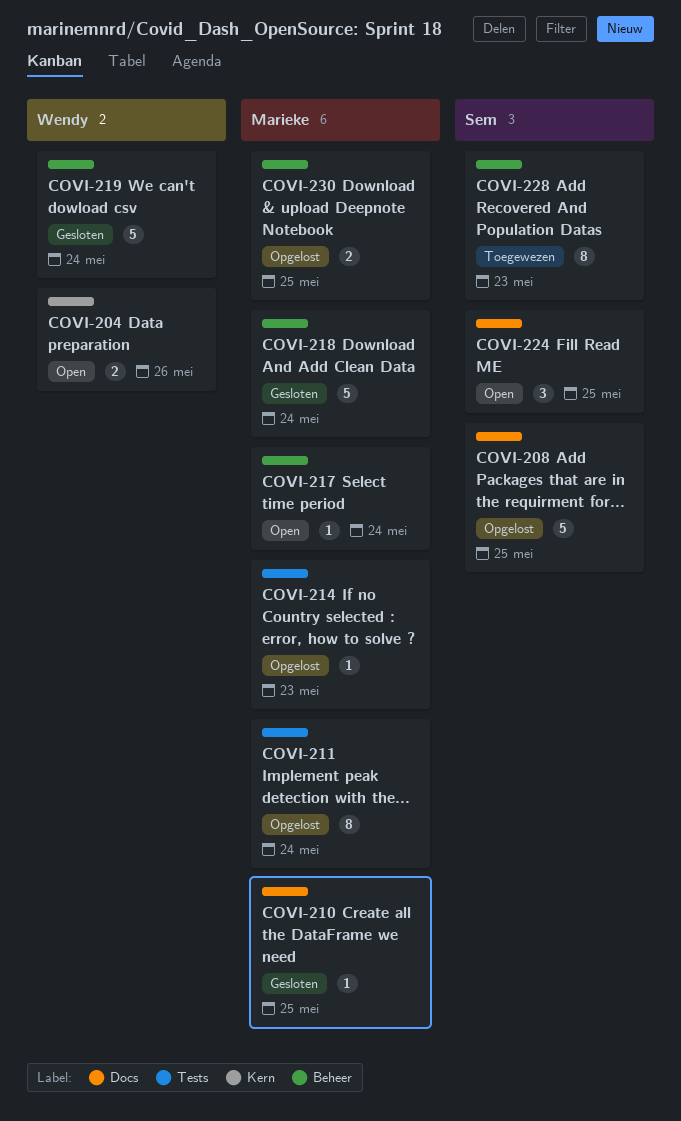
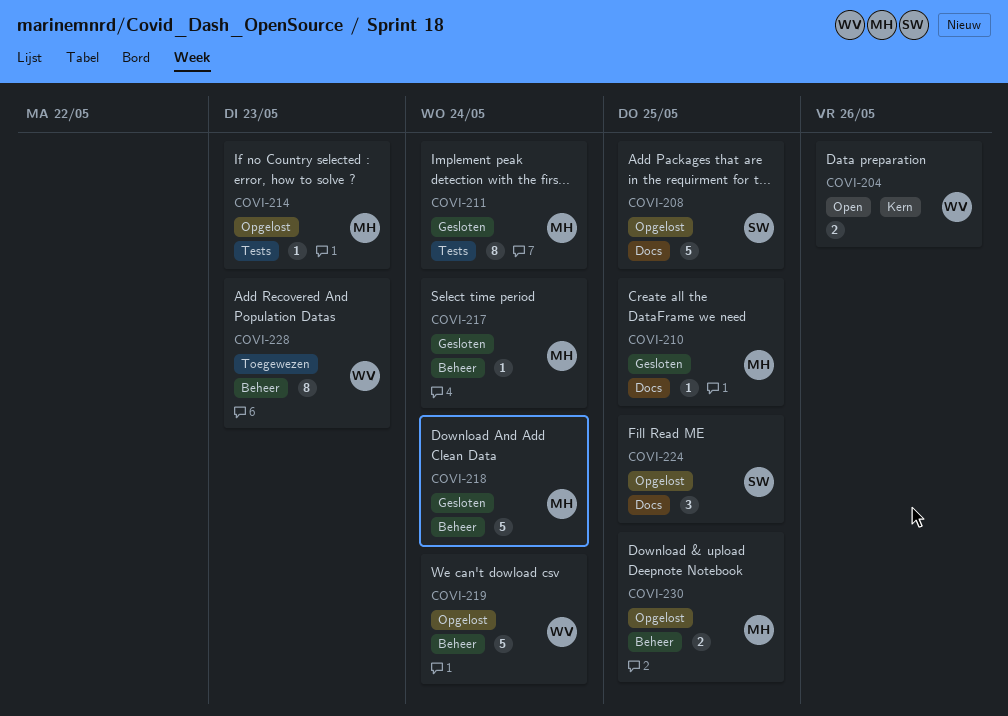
COVI-211, status: Opgelost -> Gesloten
COVI-217, status: Open -> Gesloten
COVI-219, status: Gesloten -> Opgelost
COVI-224, status: Open -> Opgelost
COVI-228, owner: Sem -> Wendy

